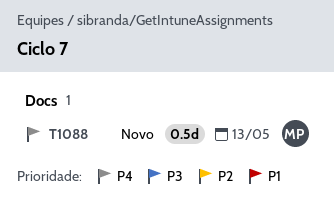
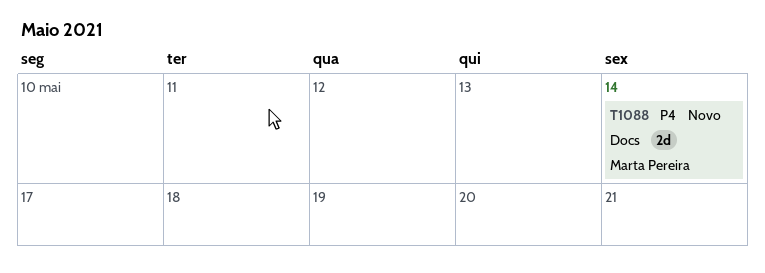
T1088, estimate: 0.5d -> 2d
T1088, due: May 13 -> May 14

